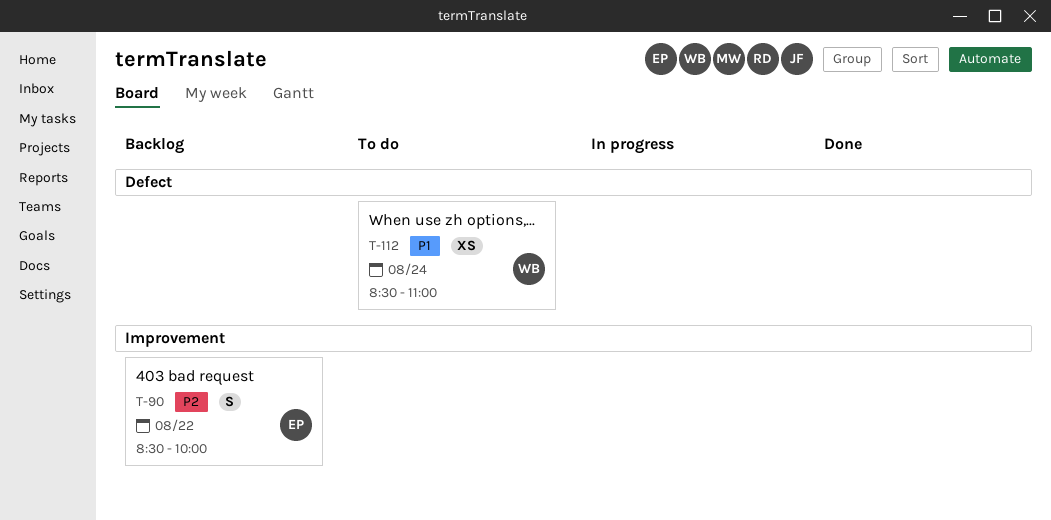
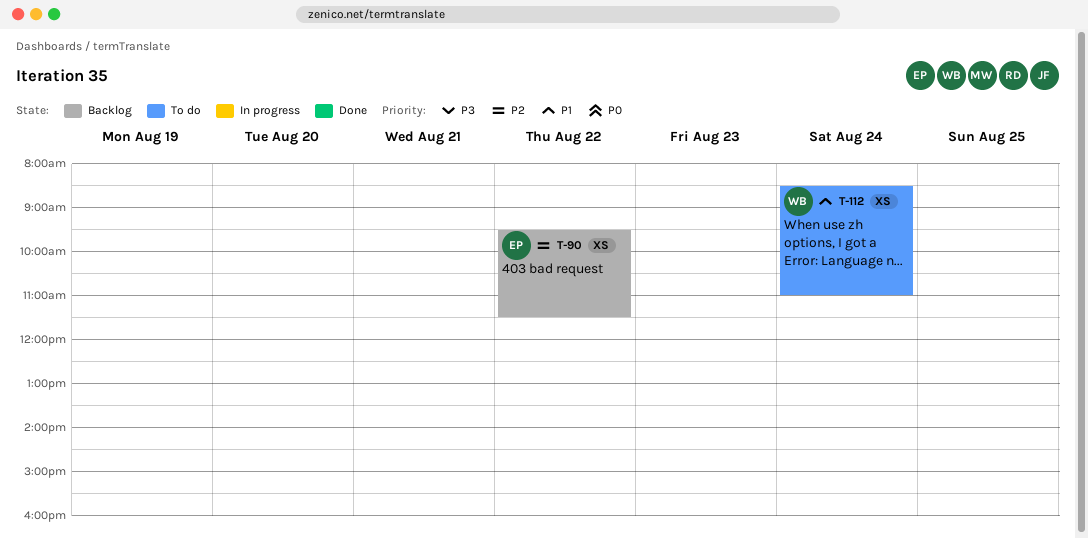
T-90, estimate: S -> XS
T-90, begins: 08:30 -> 09:30
T-90, ends: 10:00 -> 11:30

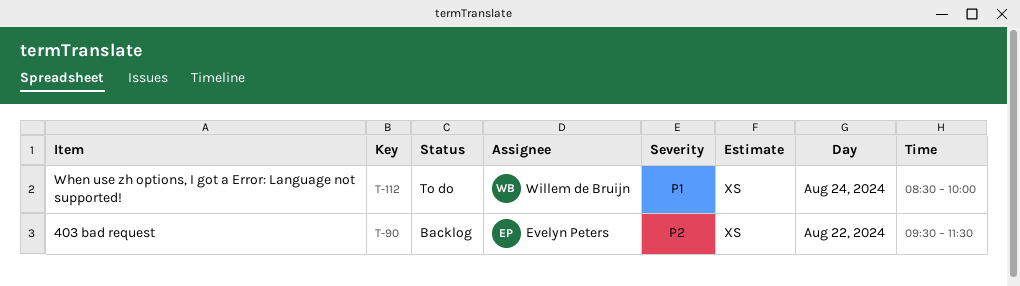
T-112, ends: 11:00 -> 10:00

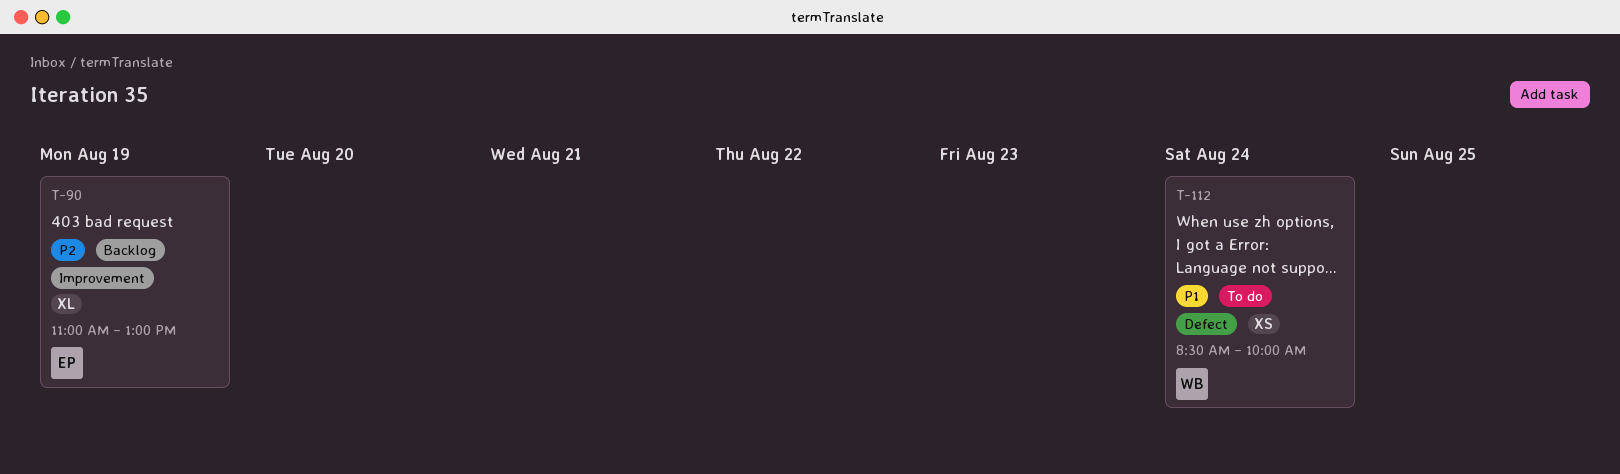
T-90, estimate: XS -> XL
T-90, day: Aug 22 -> Aug 19
T-90, begins: 09:30 -> 11:00
T-90, ends: 11:30 -> 13:00

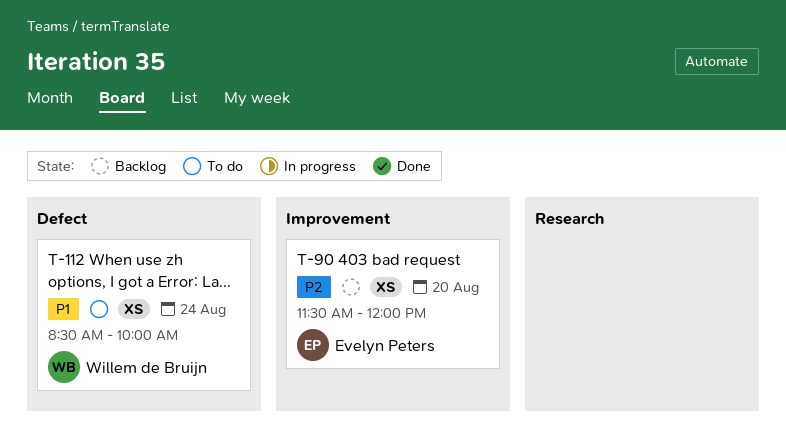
T-90, estimate: XL -> XS
T-90, day: Aug 19 -> Aug 20
T-90, begins: 11:00 -> 11:30
T-90, ends: 13:00 -> 12:00

